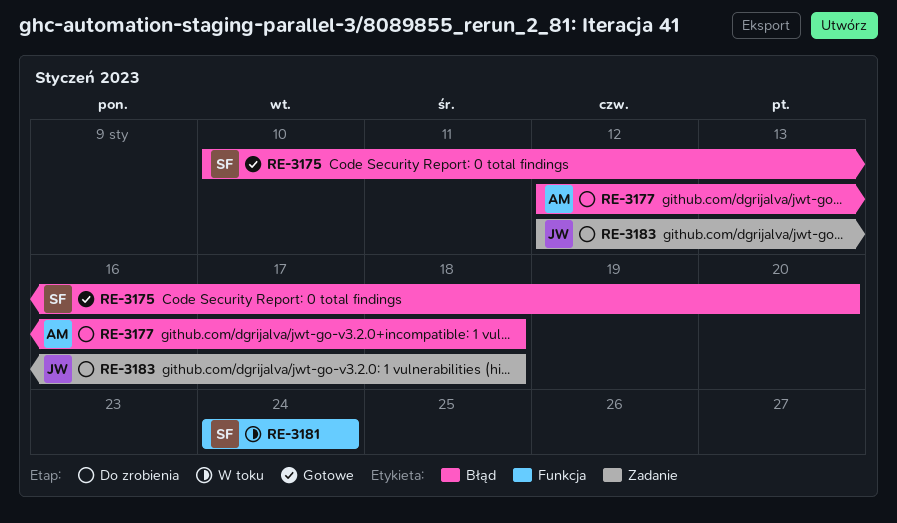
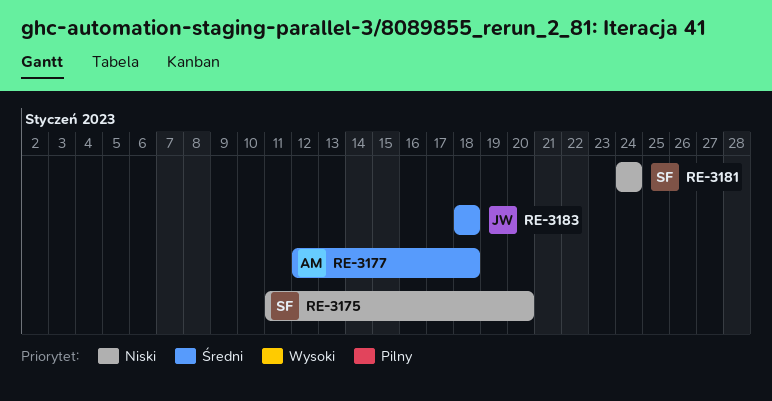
RE-3175, start: Jan 10 -> Jan 11
RE-3183, start: Jan 12 -> Jan 18

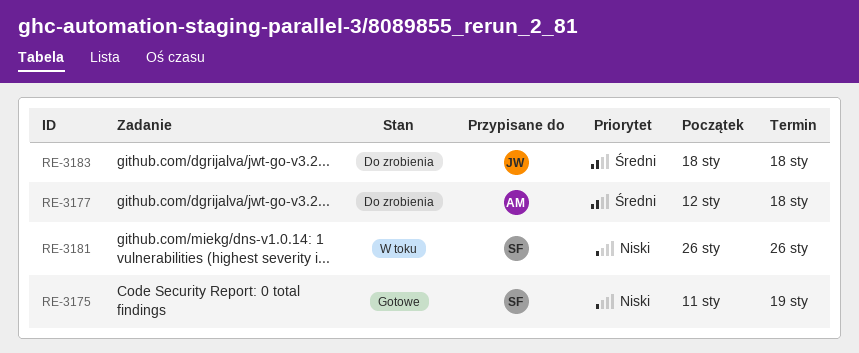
RE-3175, due: Jan 20 -> Jan 19
RE-3181, start: Jan 24 -> Jan 26
RE-3181, due: Jan 24 -> Jan 26

